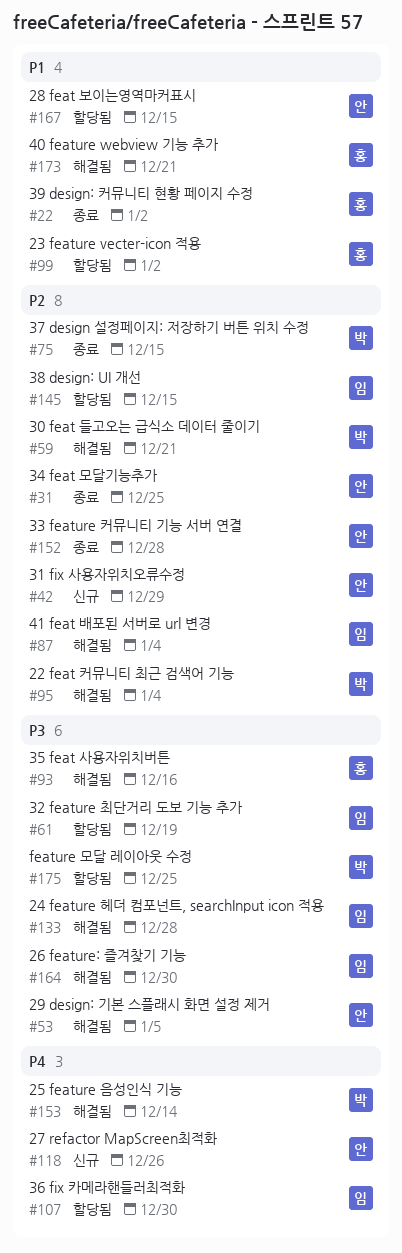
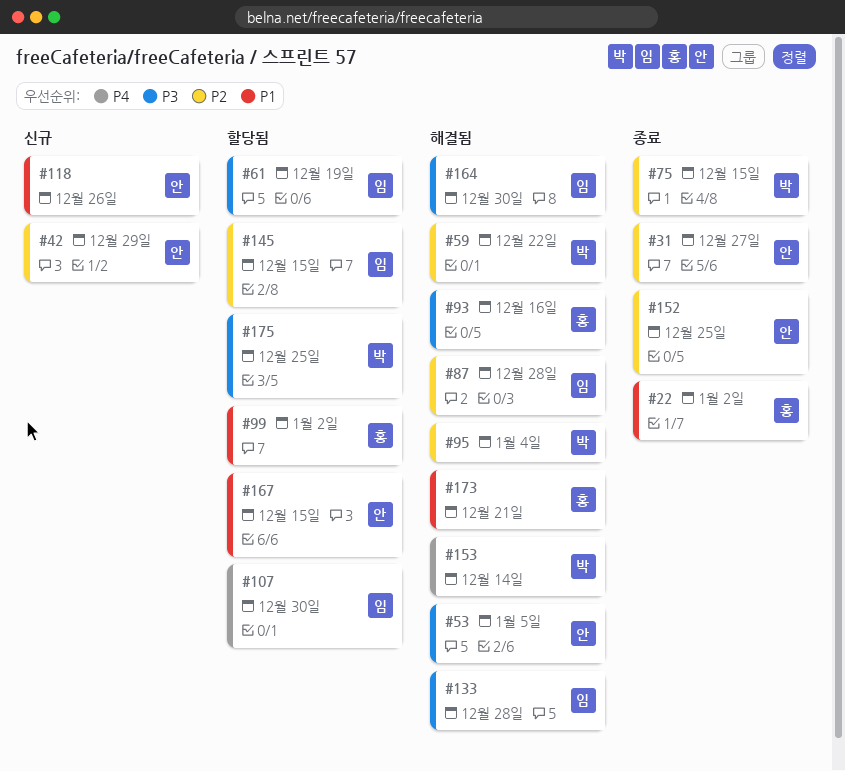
#31, due: Dec 25 -> Dec 27
#59, due: Dec 21 -> Dec 22
#87, due: Jan 4 -> Dec 28
#118, priority: P4 -> P1
#152, due: Dec 28 -> Dec 25

